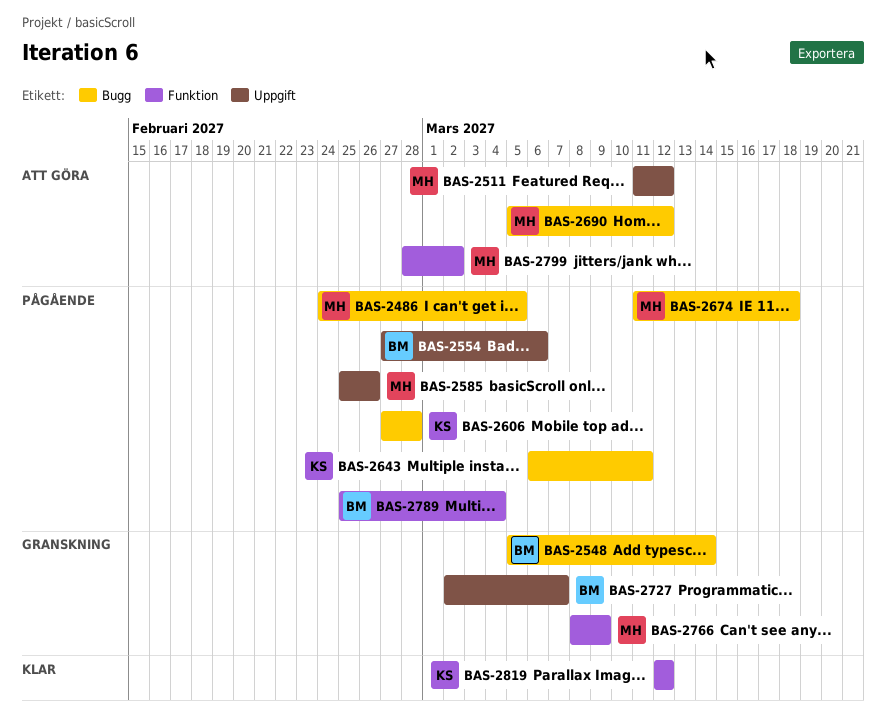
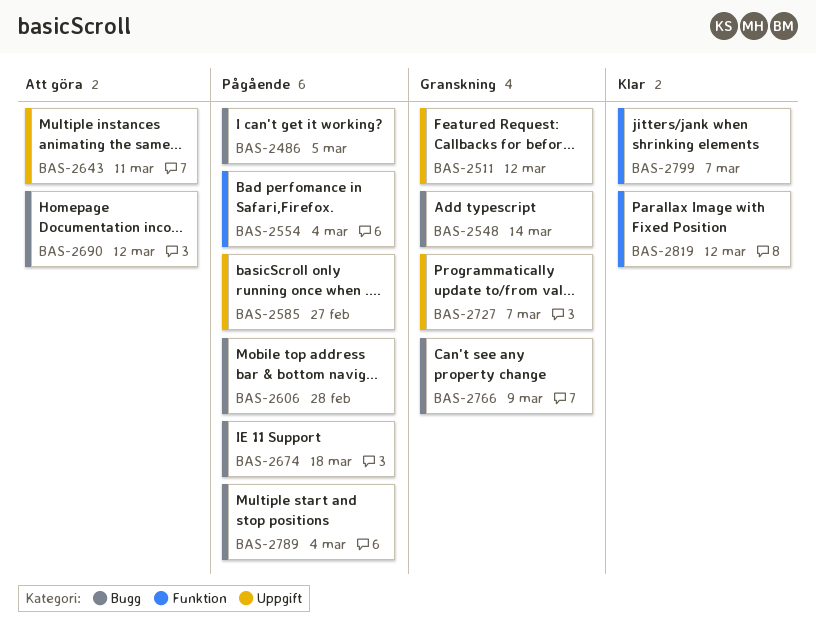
BAS-2511, status: Att göra -> Granskning
BAS-2554, label: Uppgift -> Funktion
BAS-2554, due: Mar 6 -> Mar 4
BAS-2585, due: Feb 26 -> Feb 27
BAS-2643, status: Pågående -> Att göra
BAS-2643, label: Bugg -> Uppgift
BAS-2766, label: Funktion -> Bugg
BAS-2789, label: Funktion -> Bugg
BAS-2799, status: Att göra -> Klar
BAS-2799, due: Mar 2 -> Mar 7

